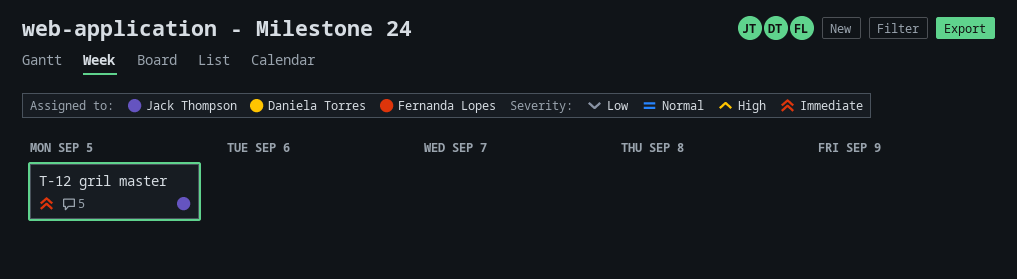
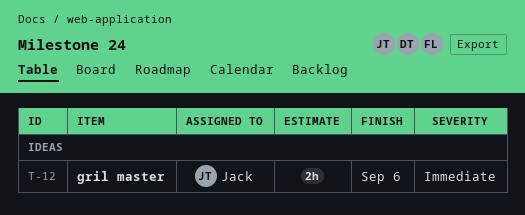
T-12, due: Sep 5 -> Sep 6

